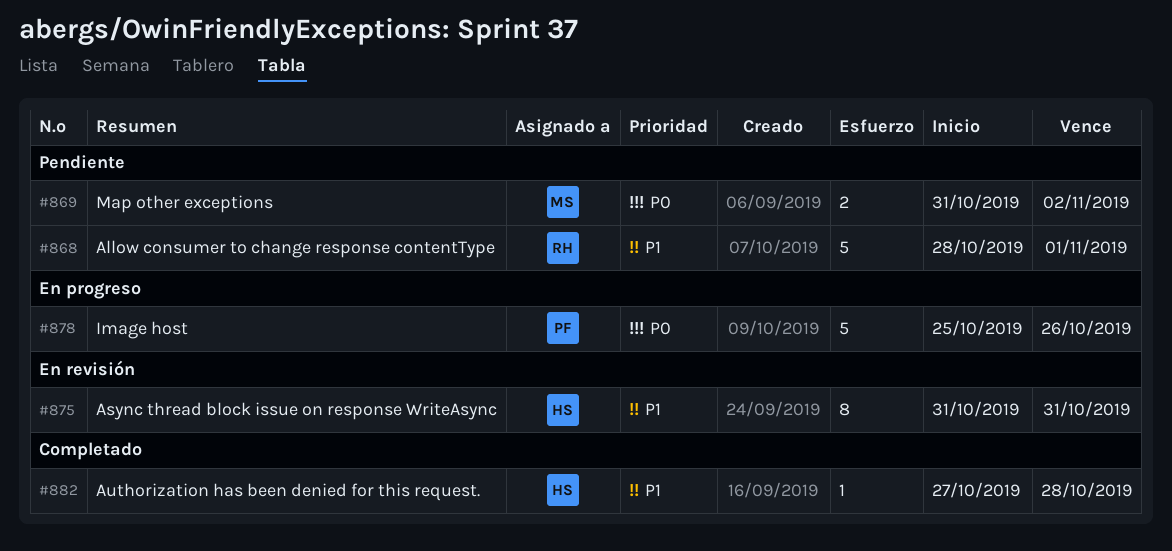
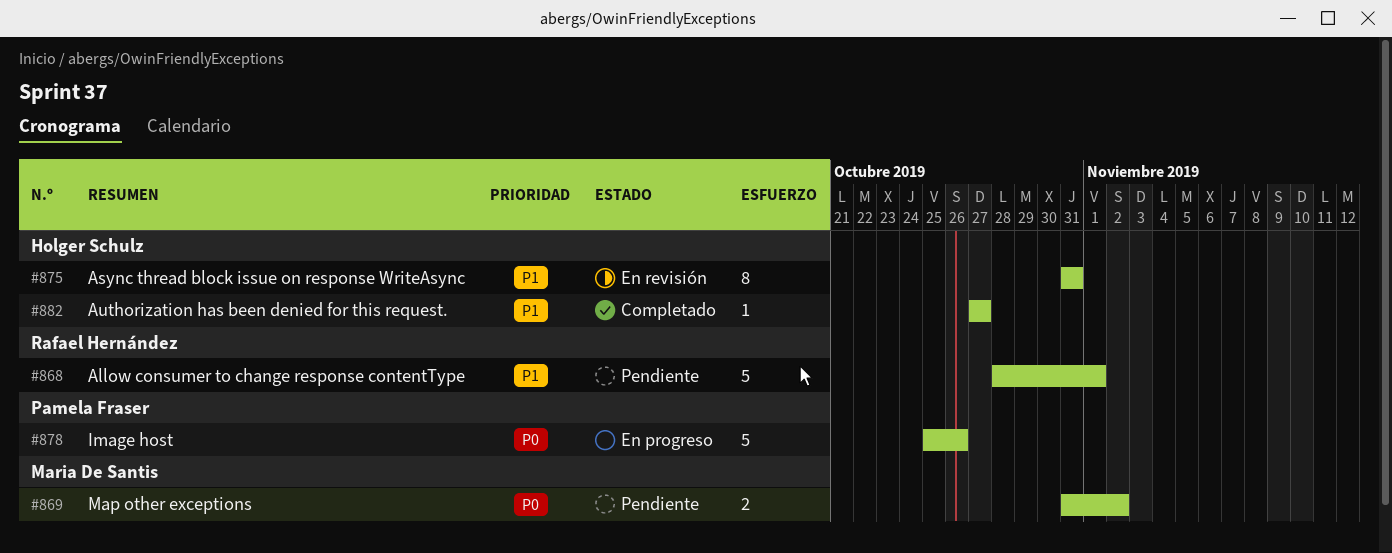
#882, due: Oct 28 -> Oct 27

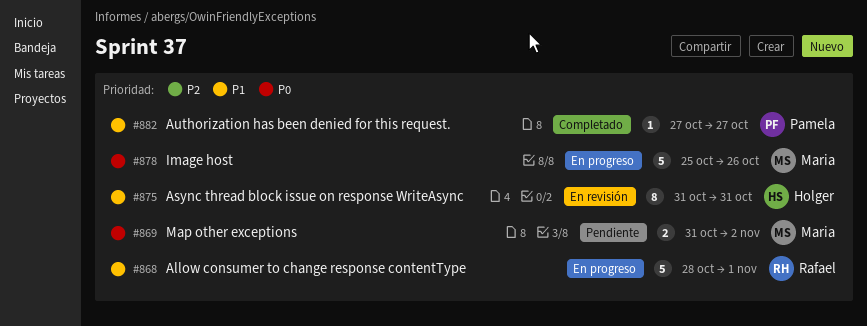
#868, status: Pendiente -> En progreso
#878, owner: Pamela Fraser -> Maria De Santis
#882, owner: Holger Schulz -> Pamela Fraser

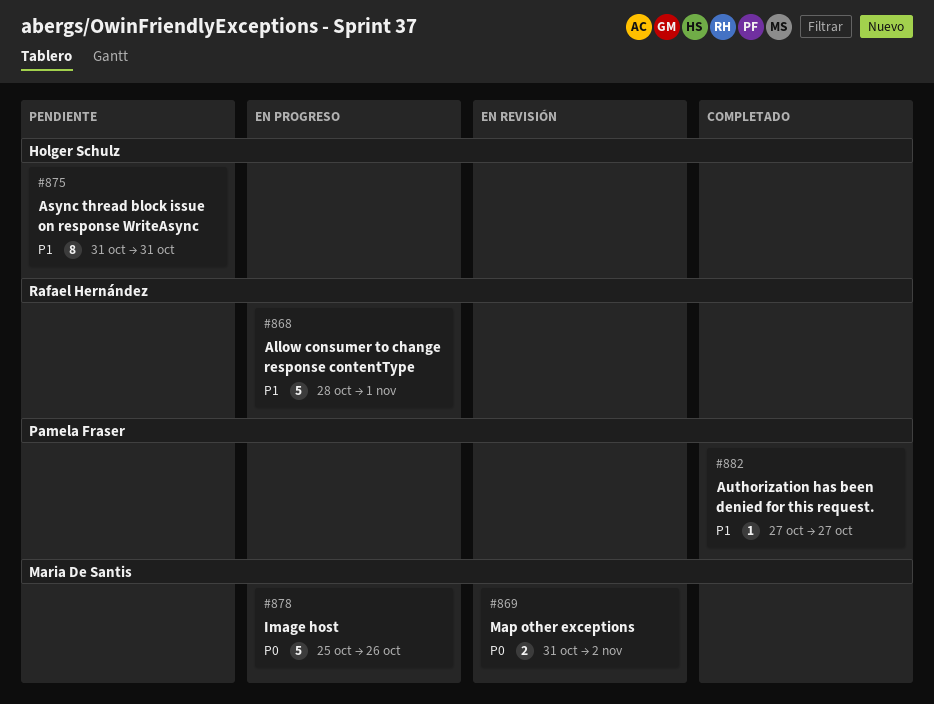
#869, status: Pendiente -> En revisión
#875, status: En revisión -> Pendiente

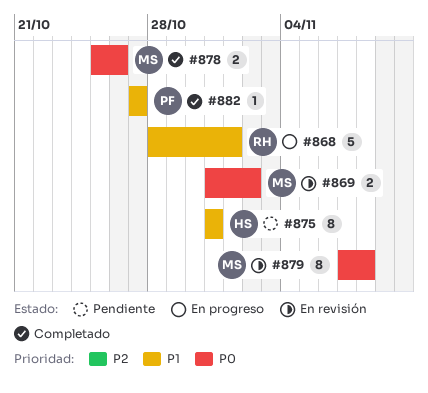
#878, status: En progreso -> Completado
#878, estimate: 5 -> 2
#879: none -> present

